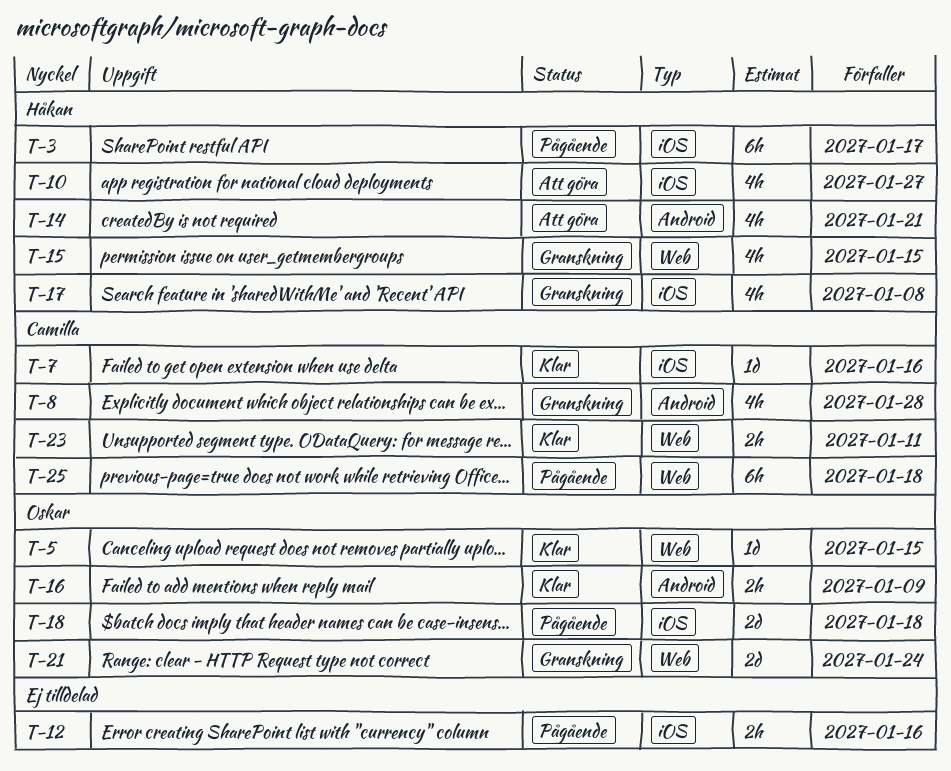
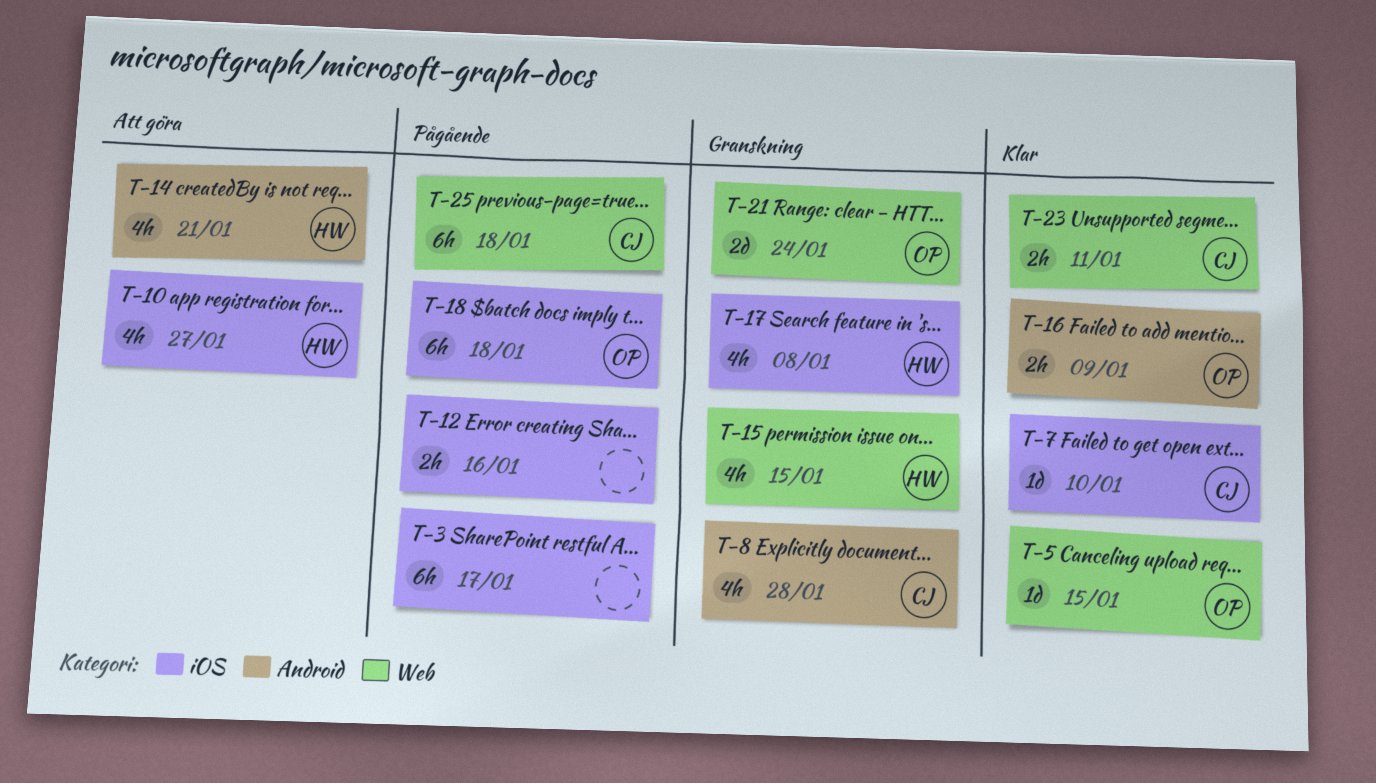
T-3, owner: Håkan -> none
T-7, due: Jan 16 -> Jan 10
T-18, estimate: 2d -> 6h

